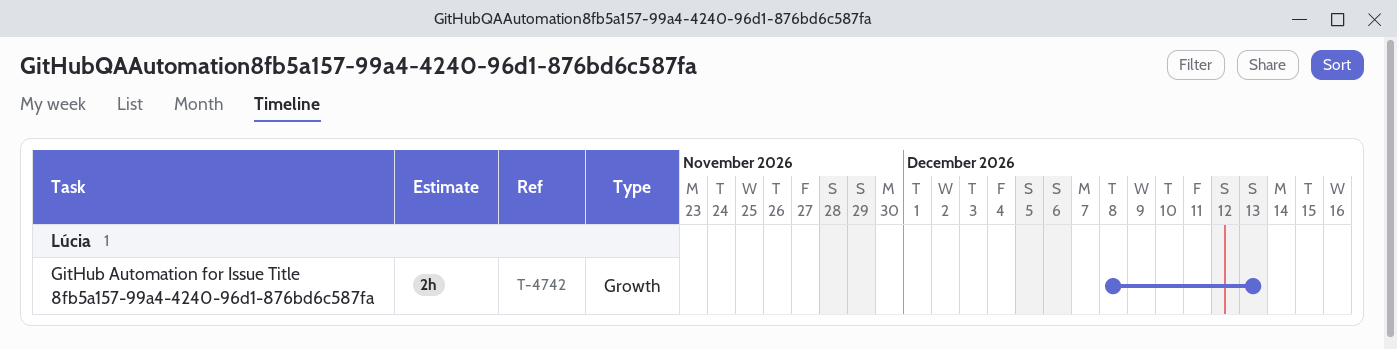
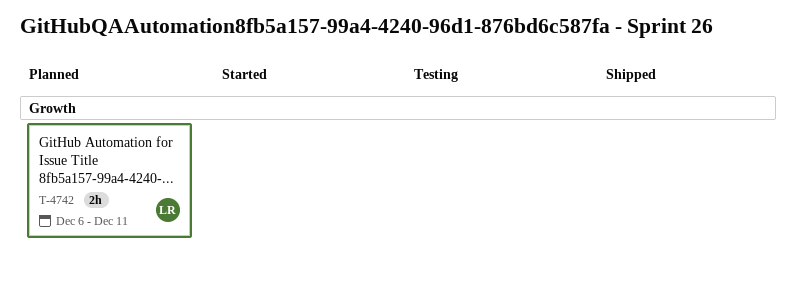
T-4742, start: Dec 8 -> Dec 6
T-4742, due: Dec 13 -> Dec 11

